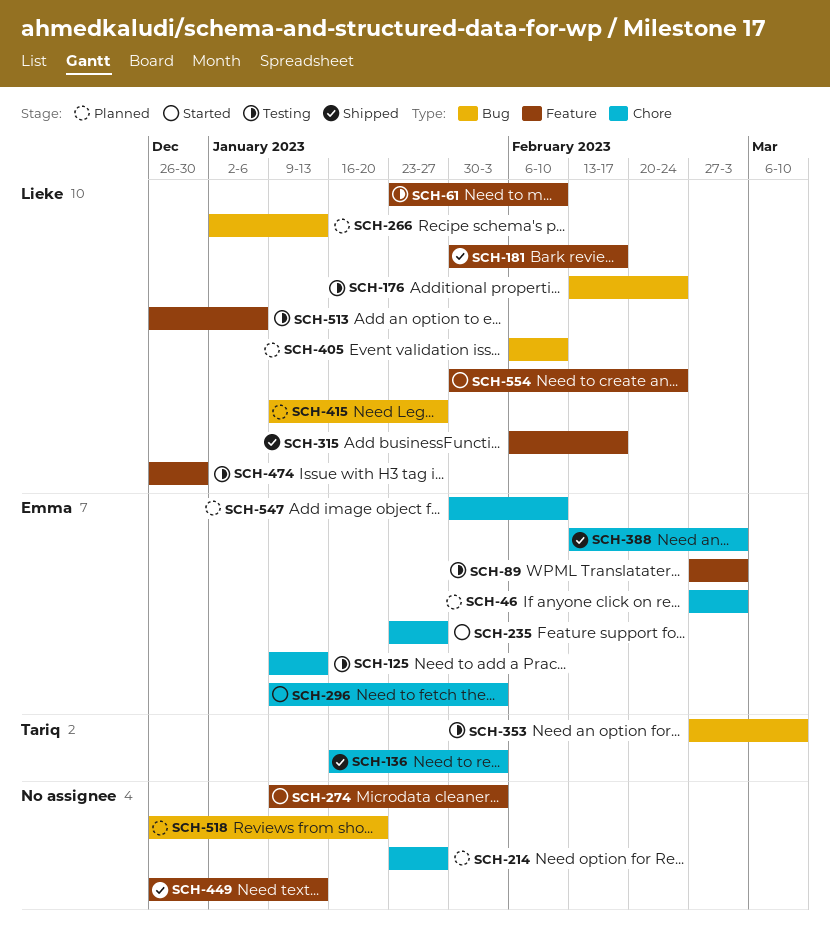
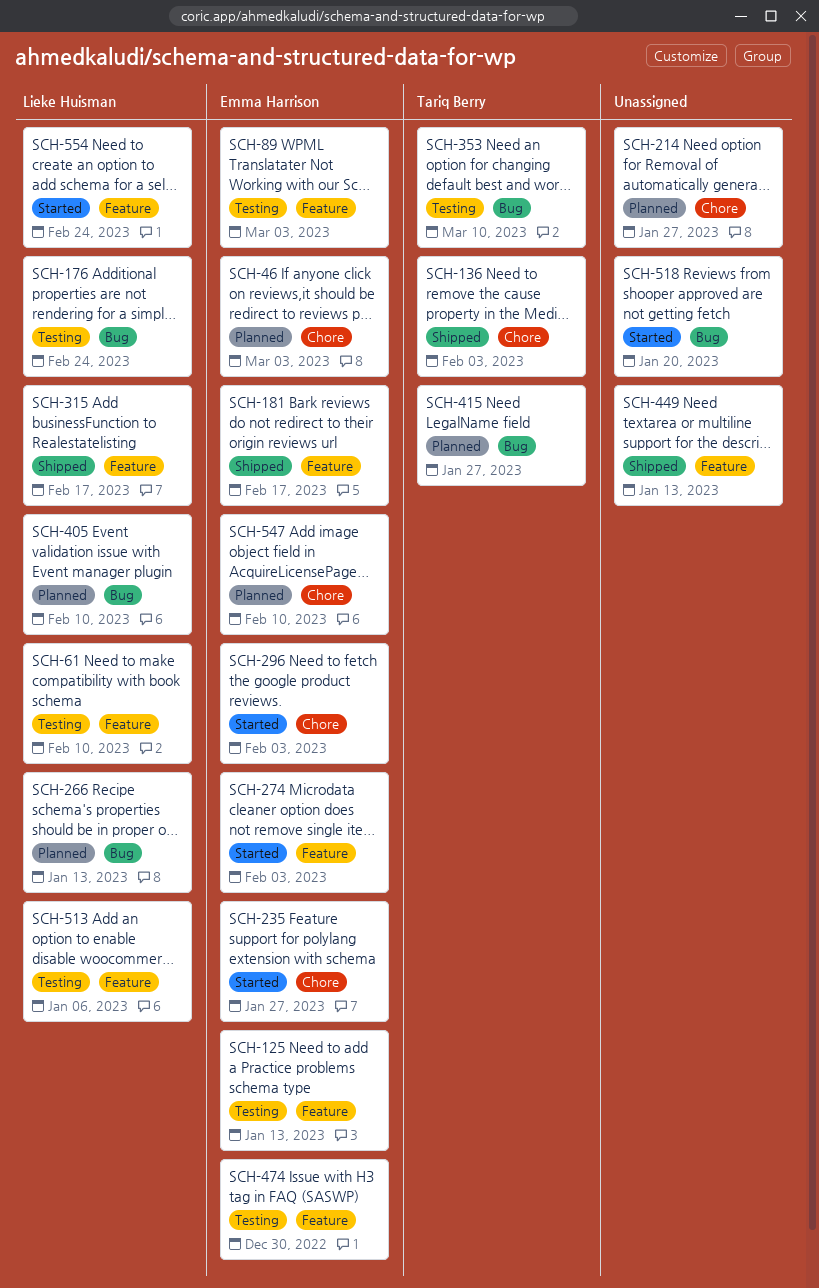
SCH-125, label: Chore -> Feature
SCH-181, owner: Lieke Huisman -> Emma Harrison
SCH-274, owner: none -> Emma Harrison
SCH-388: present -> none
SCH-415, owner: Lieke Huisman -> Tariq Berry
SCH-474, owner: Lieke Huisman -> Emma Harrison
SCH-518, status: Planned -> Started

